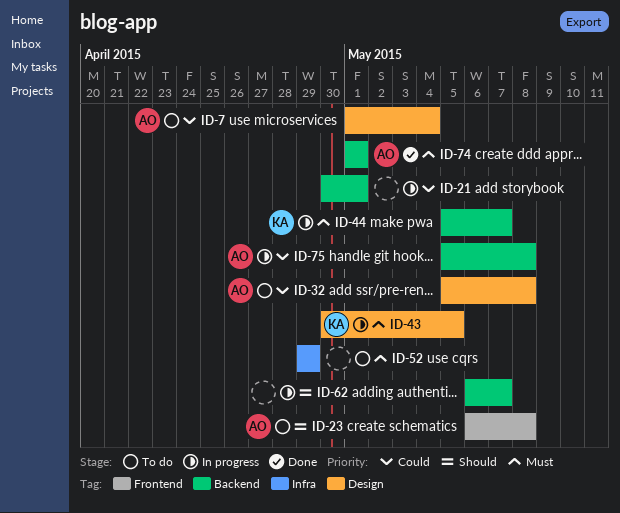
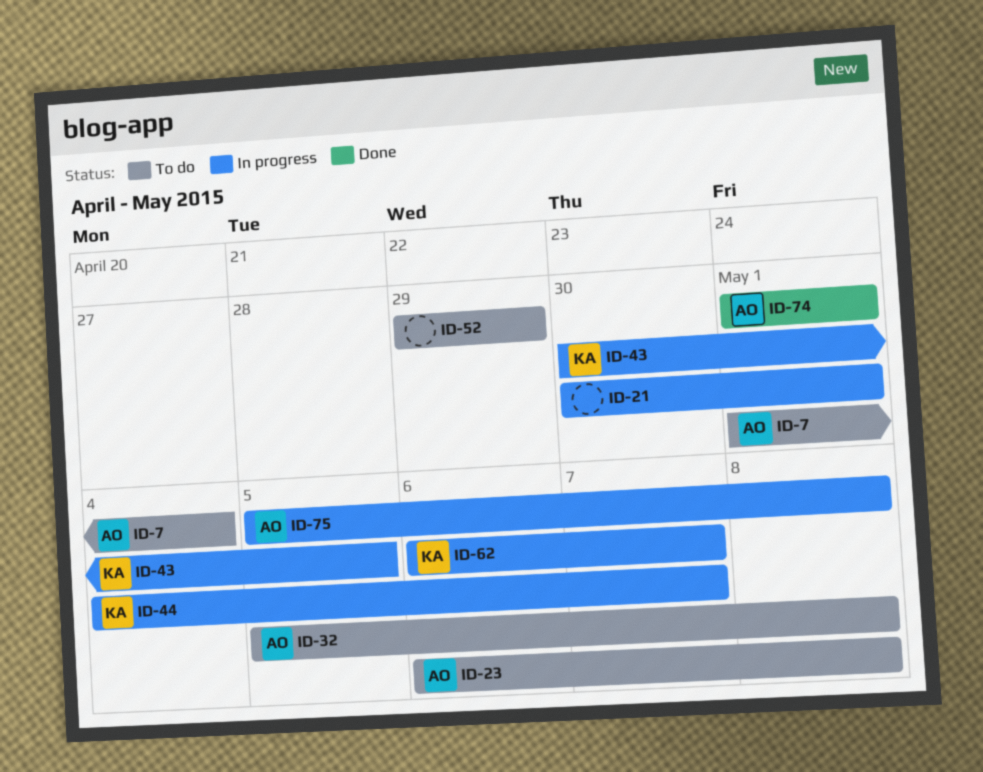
ID-44, start: May 5 -> May 4
ID-62, owner: none -> KA

